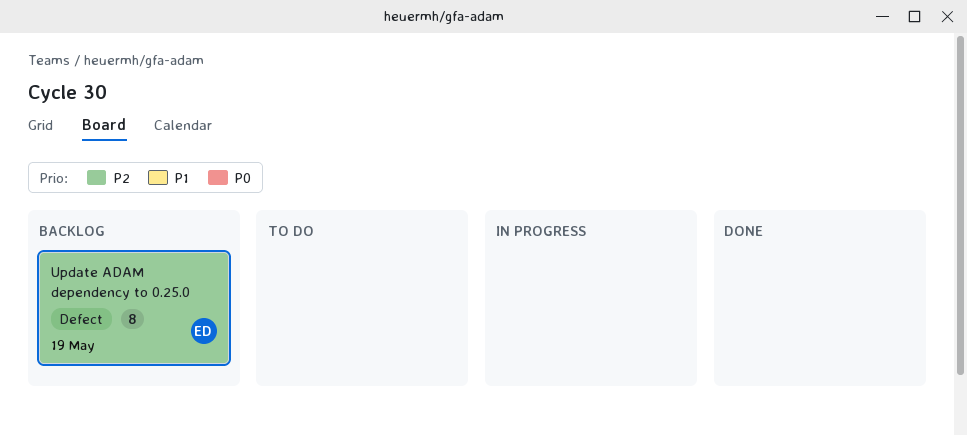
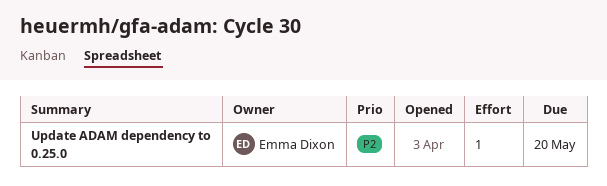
Update ADAM dependency to 0.25.0, estimate: 8 -> 1
Update ADAM dependency to 0.25.0, due: May 19 -> May 20

